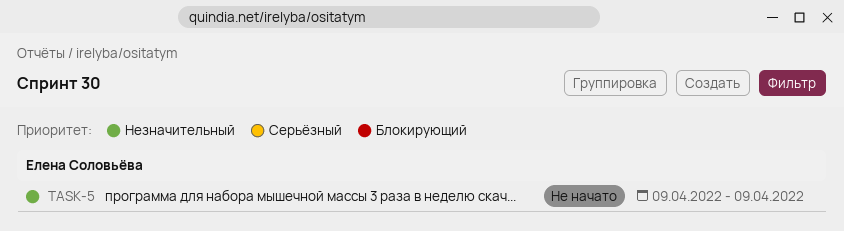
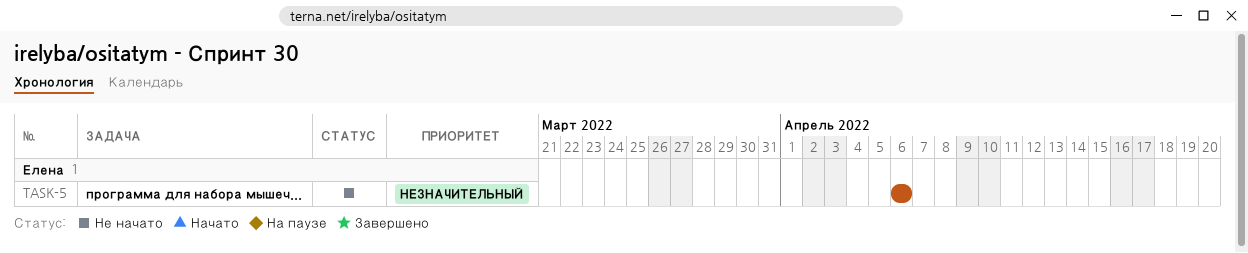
TASK-5, start: Apr 9 -> Apr 6
TASK-5, due: Apr 9 -> Apr 6

